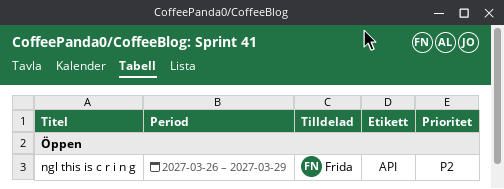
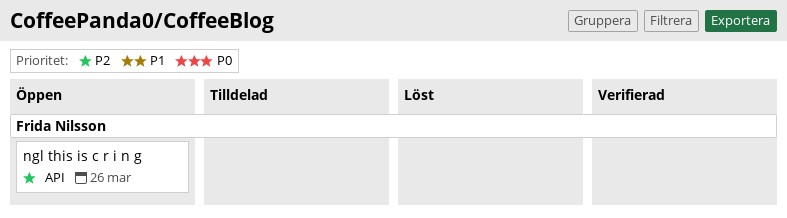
ngl this is c r i n g, due: Mar 29 -> Mar 26

